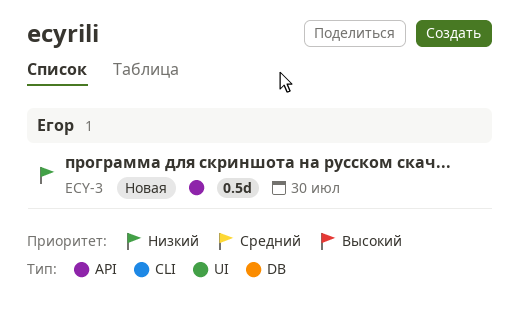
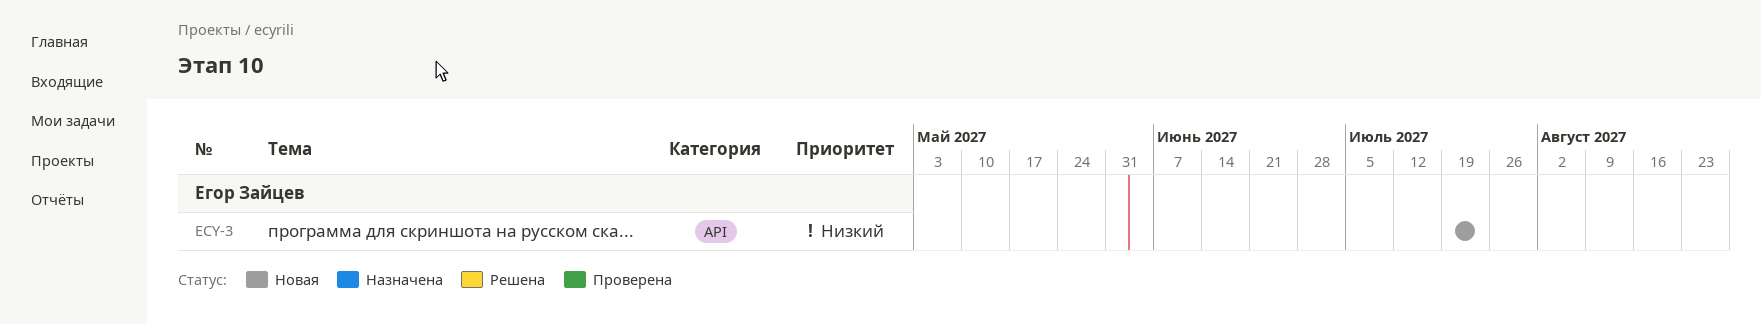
ECY-3, due: Jul 30 -> Jul 23

